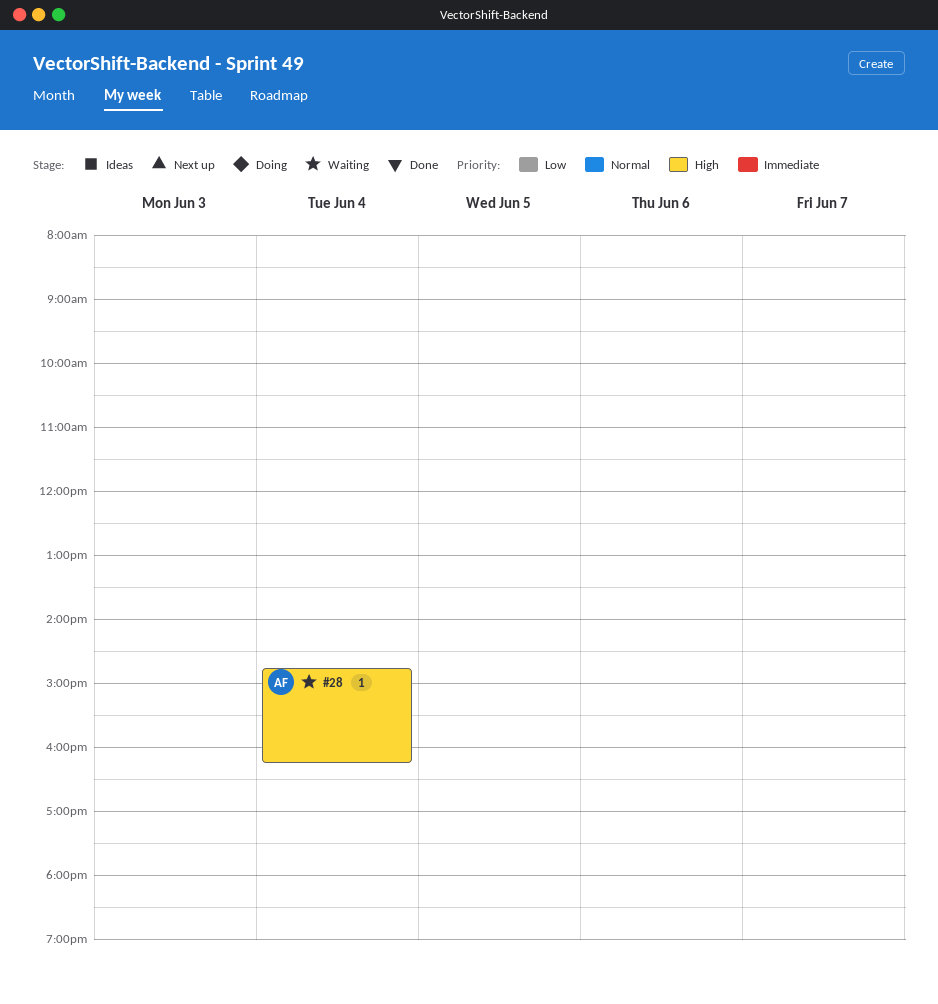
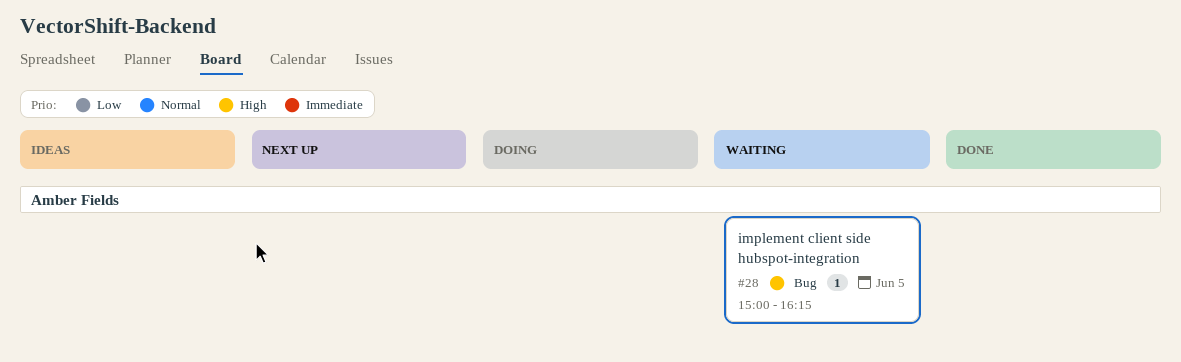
#28, day: Jun 4 -> Jun 5
#28, begins: 14:45 -> 15:00

